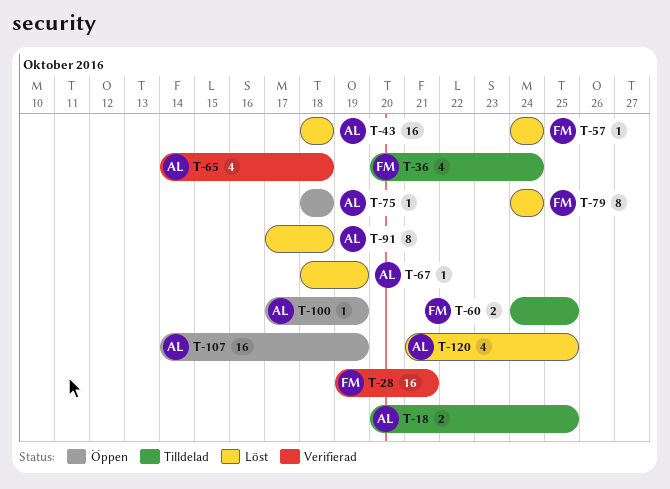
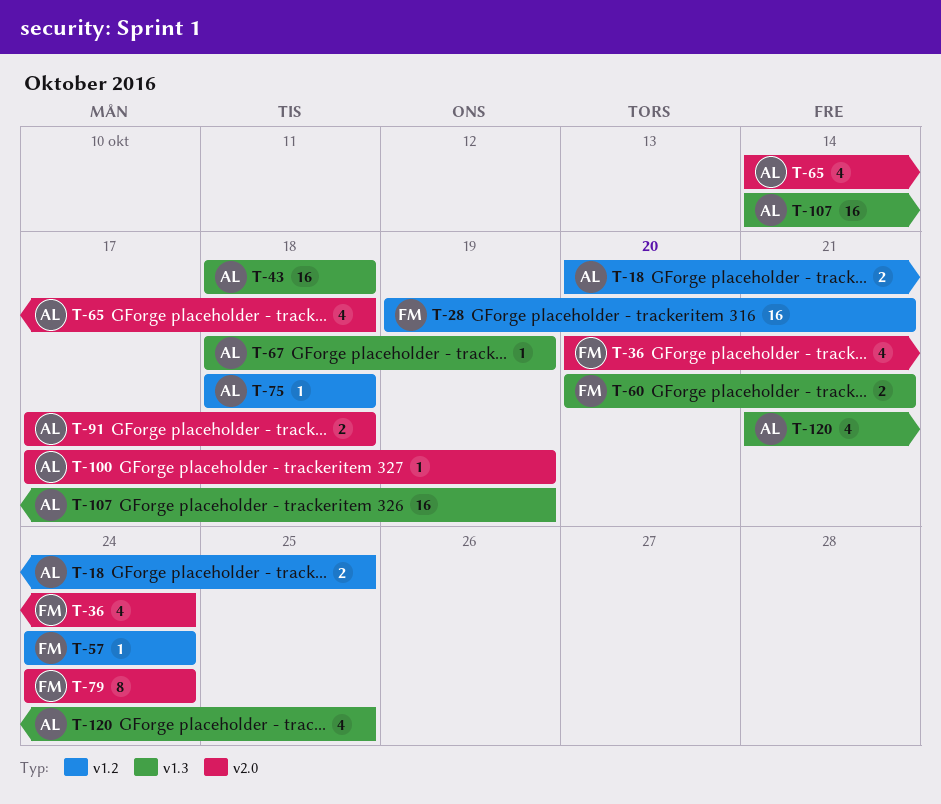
T-60, start: Oct 24 -> Oct 20
T-60, due: Oct 25 -> Oct 21
T-91, estimate: 8 -> 2

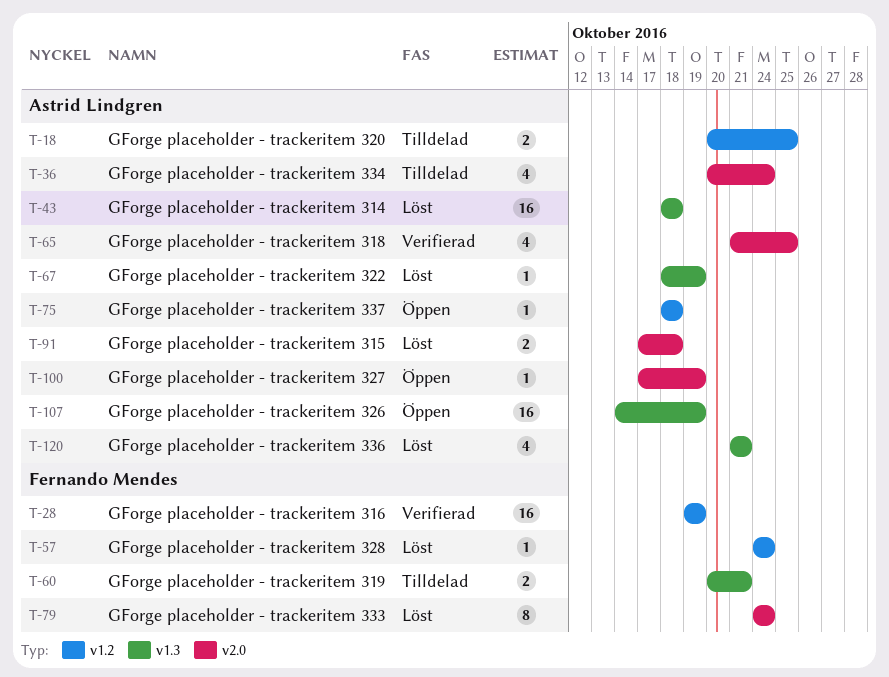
T-28, due: Oct 21 -> Oct 19
T-36, owner: Fernando Mendes -> Astrid Lindgren
T-65, start: Oct 14 -> Oct 21
T-65, due: Oct 18 -> Oct 25
T-120, due: Oct 25 -> Oct 21

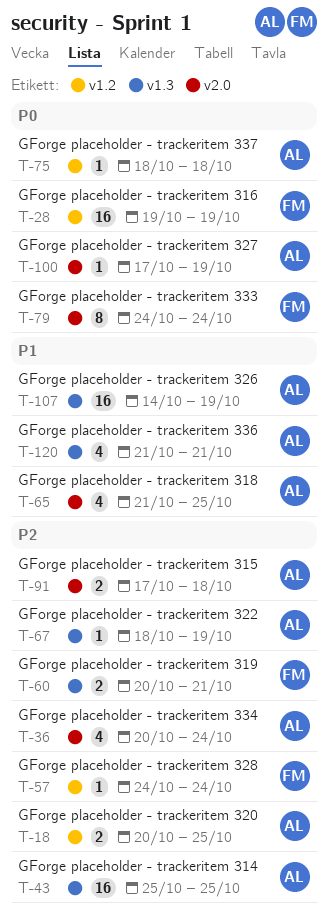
T-43, start: Oct 18 -> Oct 25
T-43, due: Oct 18 -> Oct 25

